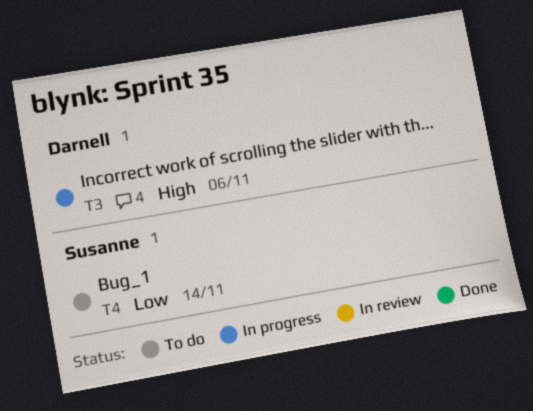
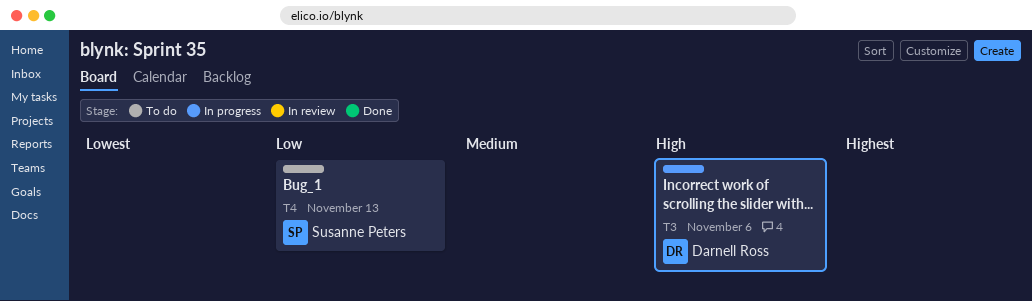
T4, due: Nov 14 -> Nov 13

